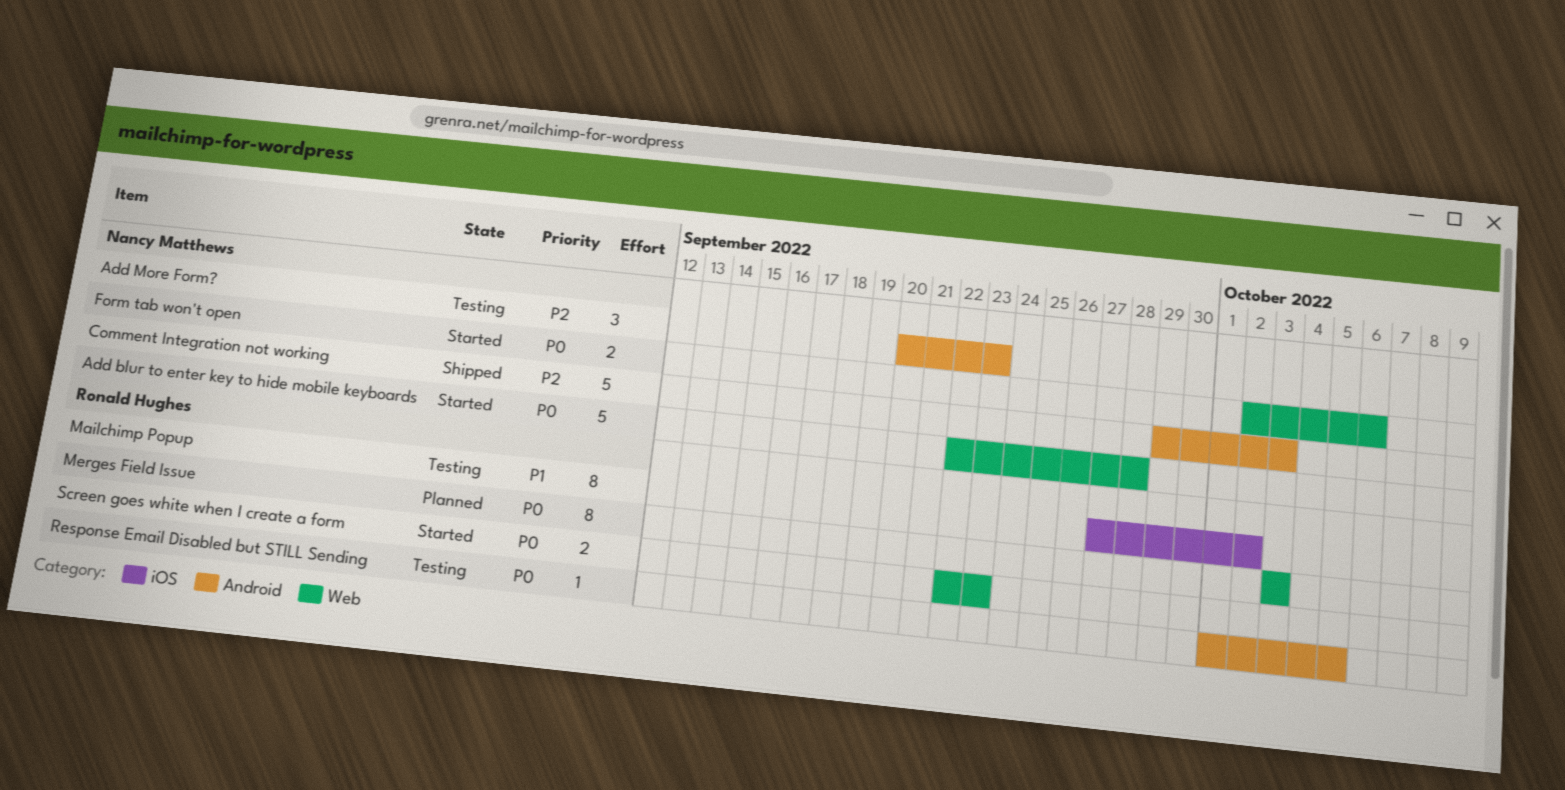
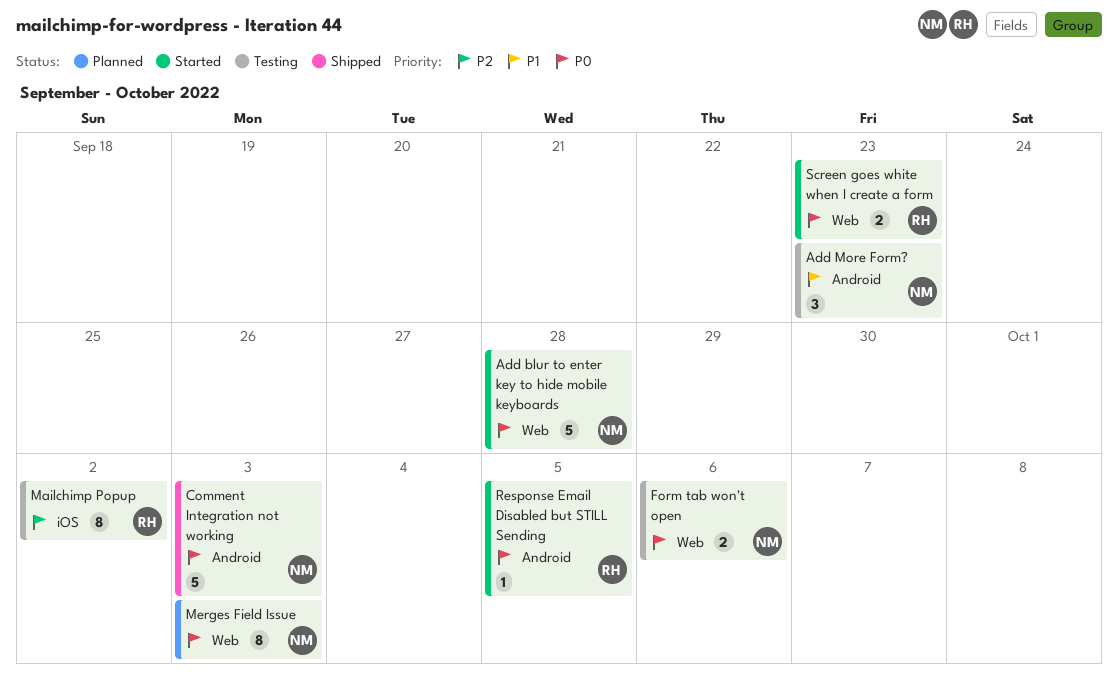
Add More Form?, priority: P2 -> P1
Comment Integration not working, priority: P2 -> P0
Form tab won't open, status: Started -> Testing
Mailchimp Popup, priority: P1 -> P2
Merges Field Issue, owner: Ronald Hughes -> Nancy Matthews
Response Email Disabled but STILL Sending, status: Testing -> Started

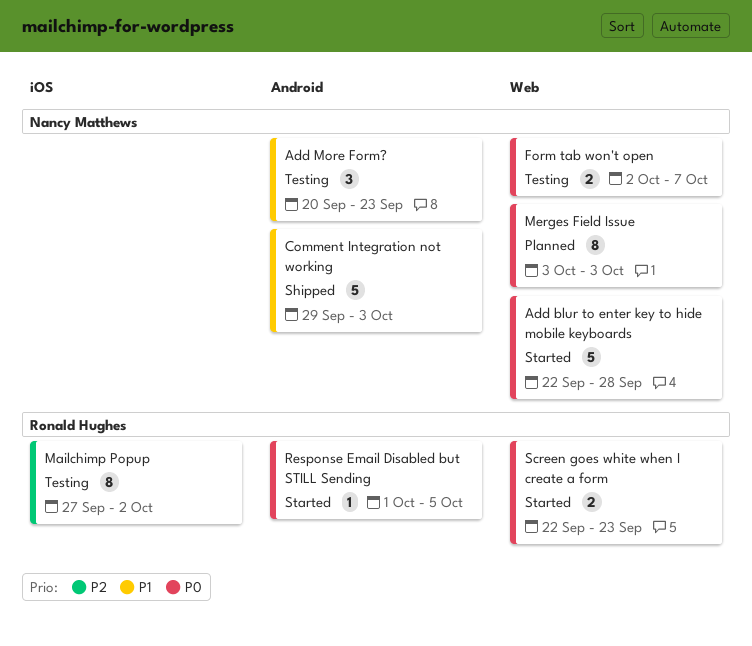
Comment Integration not working, priority: P0 -> P1
Form tab won't open, due: Oct 6 -> Oct 7

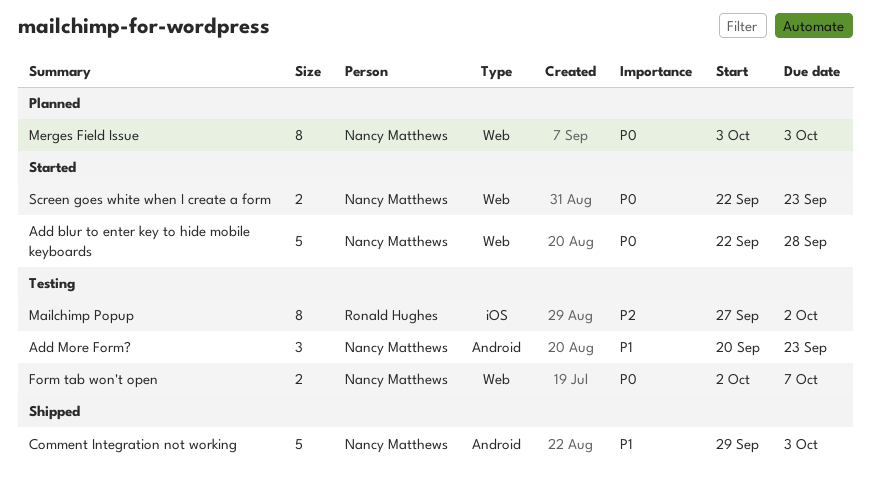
Response Email Disabled but STILL Sending: present -> none
Screen goes white when I create a form, owner: Ronald Hughes -> Nancy Matthews

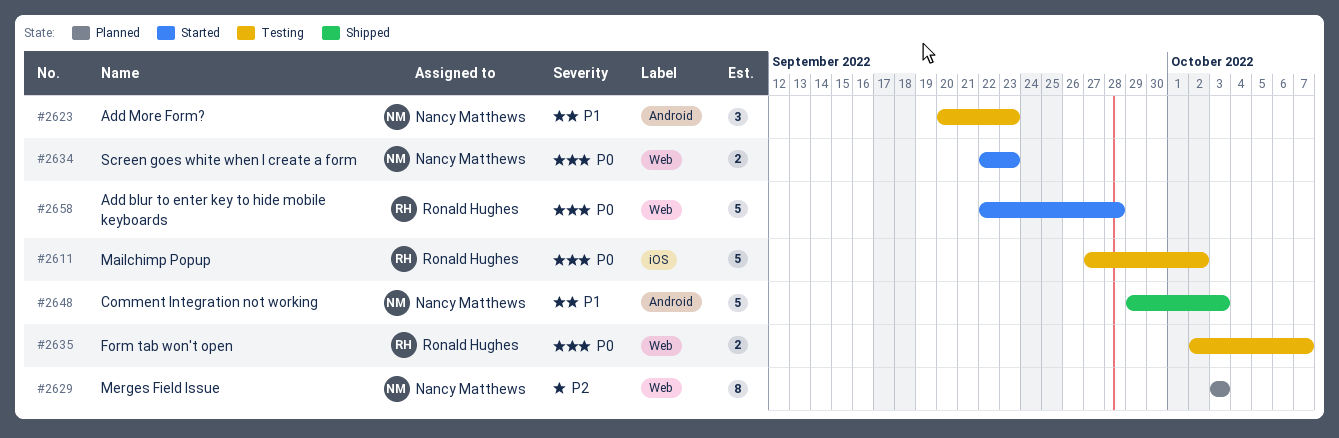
Add blur to enter key to hide mobile keyboards, owner: Nancy Matthews -> Ronald Hughes
Form tab won't open, owner: Nancy Matthews -> Ronald Hughes
Mailchimp Popup, priority: P2 -> P0
Mailchimp Popup, estimate: 8 -> 5
Merges Field Issue, priority: P0 -> P2

